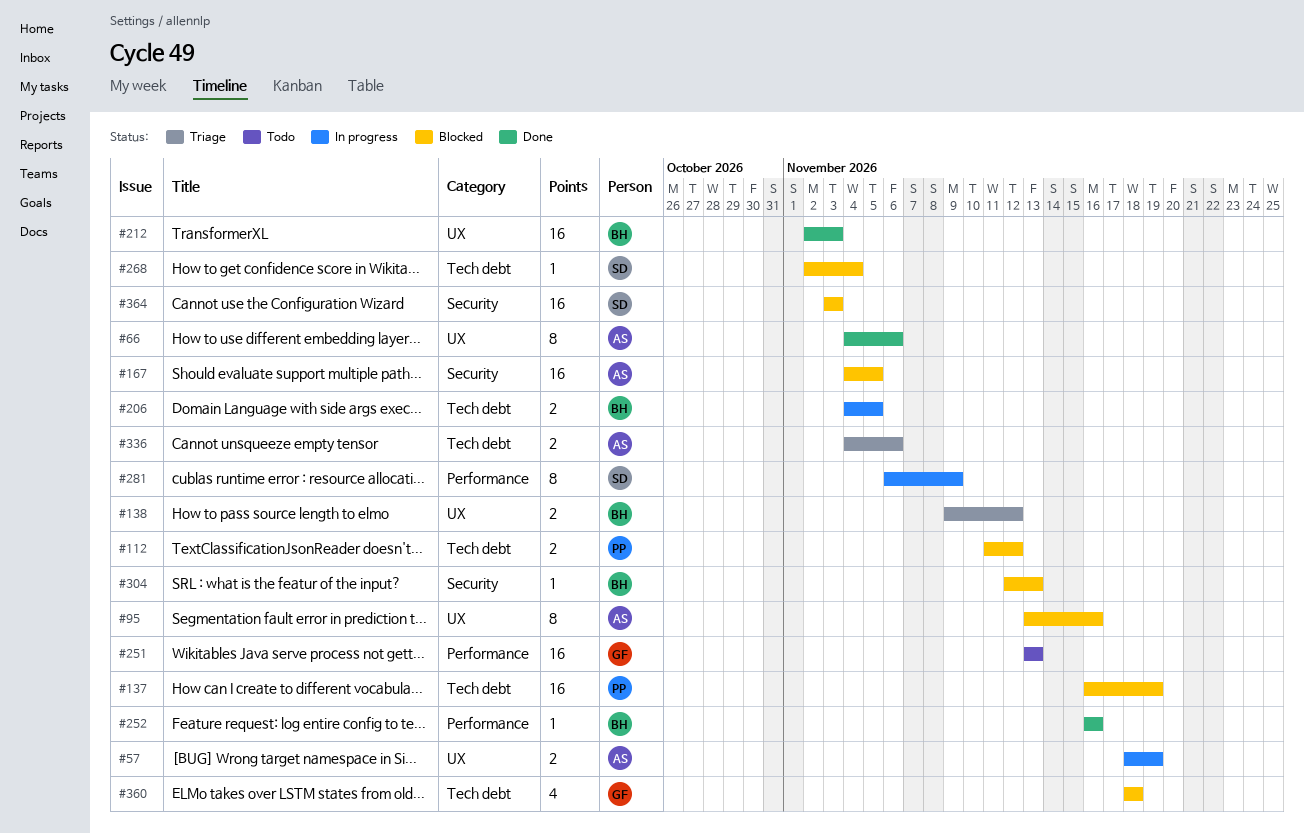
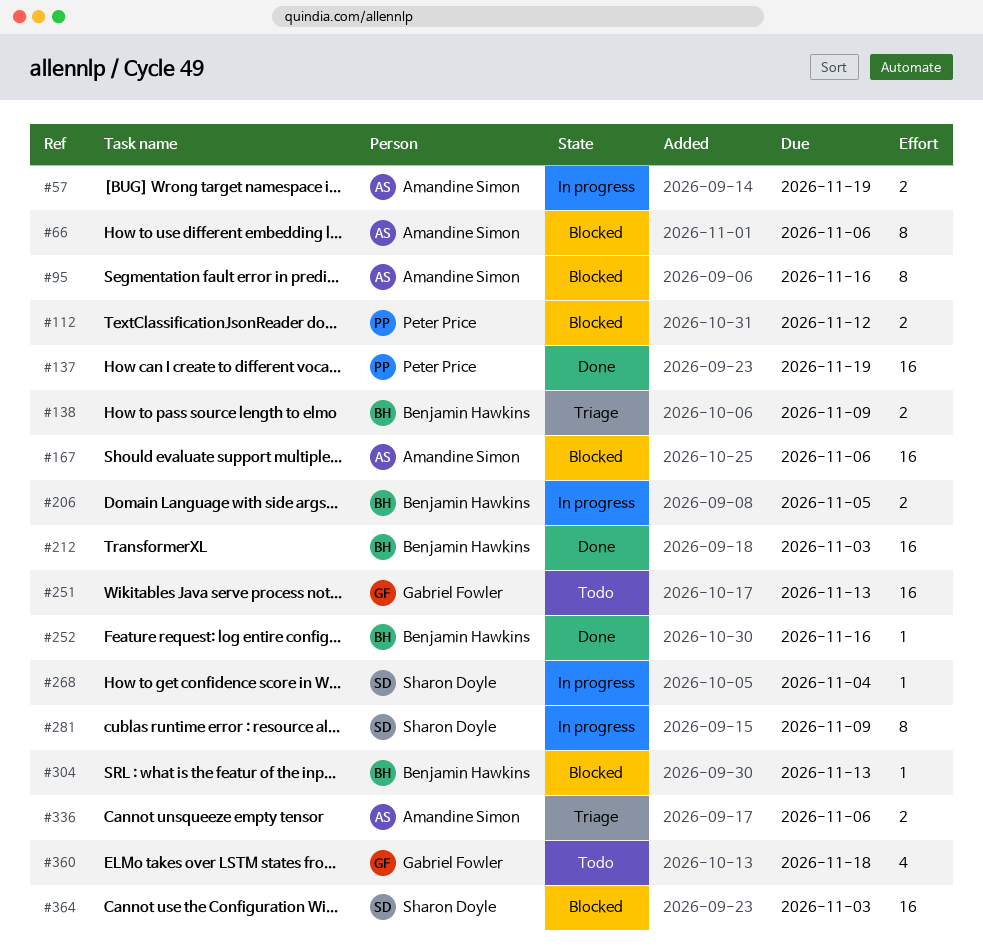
#66, status: Done -> Blocked
#137, status: Blocked -> Done
#138, due: Nov 12 -> Nov 9
#167, due: Nov 5 -> Nov 6
#268, status: Blocked -> In progress
#360, status: Blocked -> Todo

